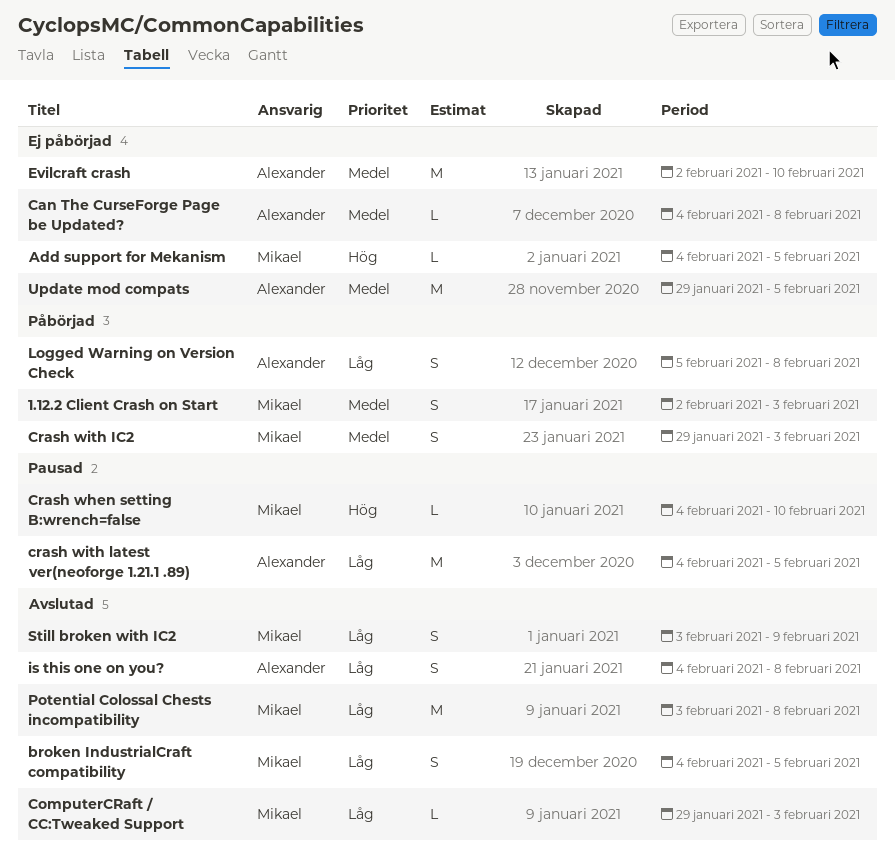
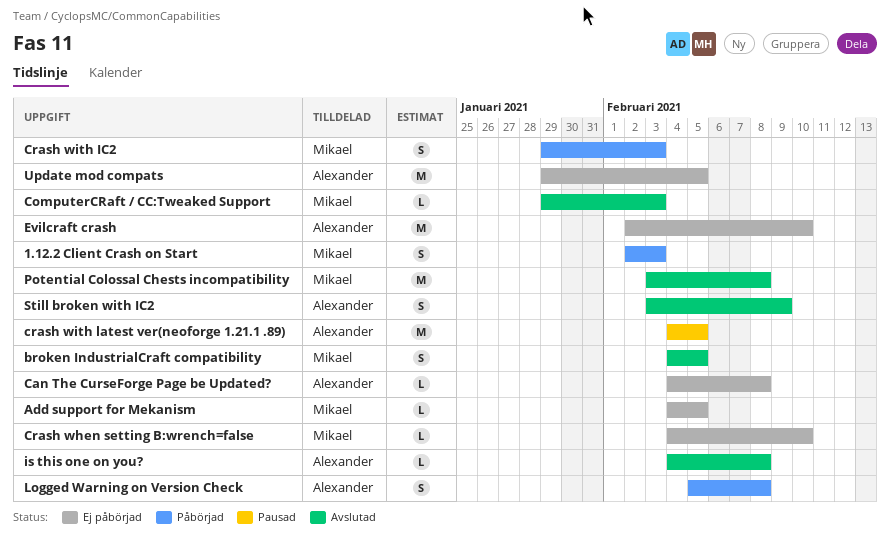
Crash when setting B:wrench=false, status: Pausad -> Ej påbörjad
is this one on you?, estimate: S -> L
Still broken with IC2, owner: Mikael -> Alexander

